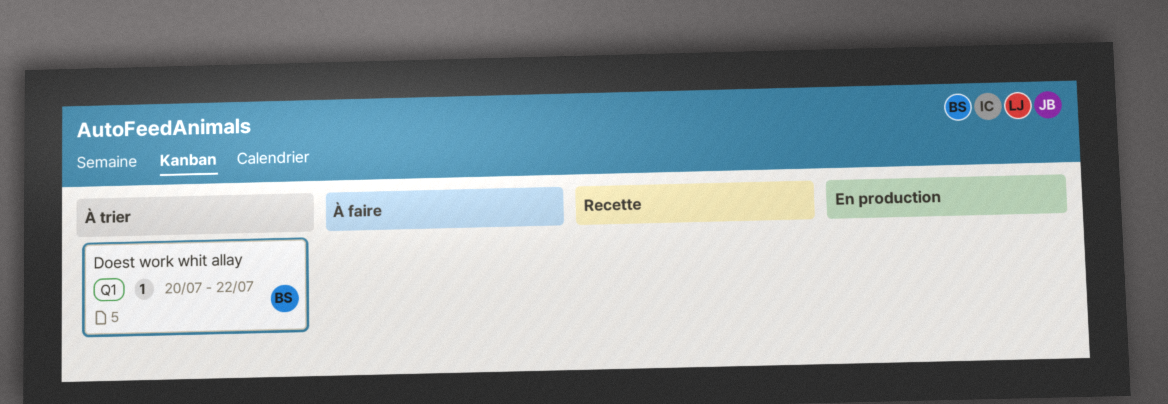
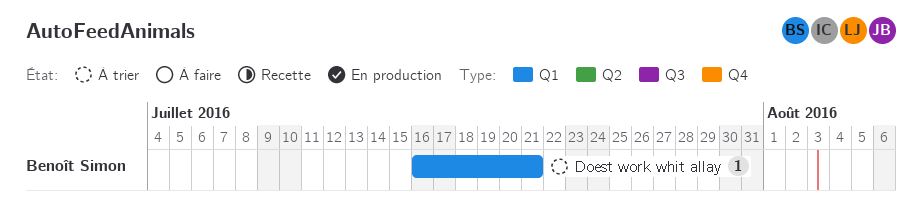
Doest work whit allay, start: Jul 20 -> Jul 16
Doest work whit allay, due: Jul 22 -> Jul 21

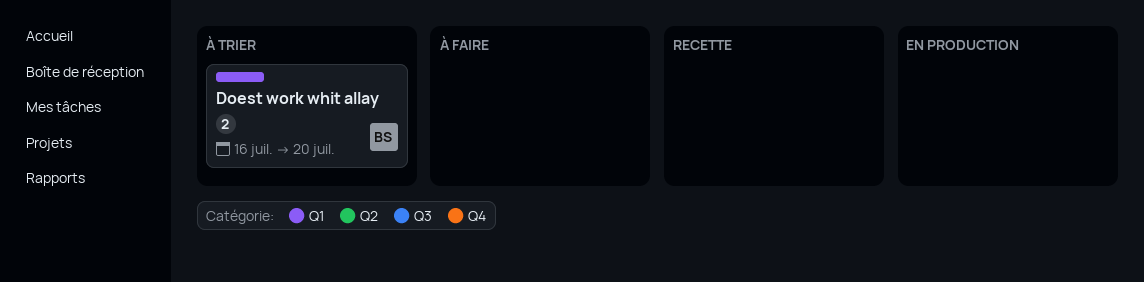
Doest work whit allay, estimate: 1 -> 2
Doest work whit allay, due: Jul 21 -> Jul 20

